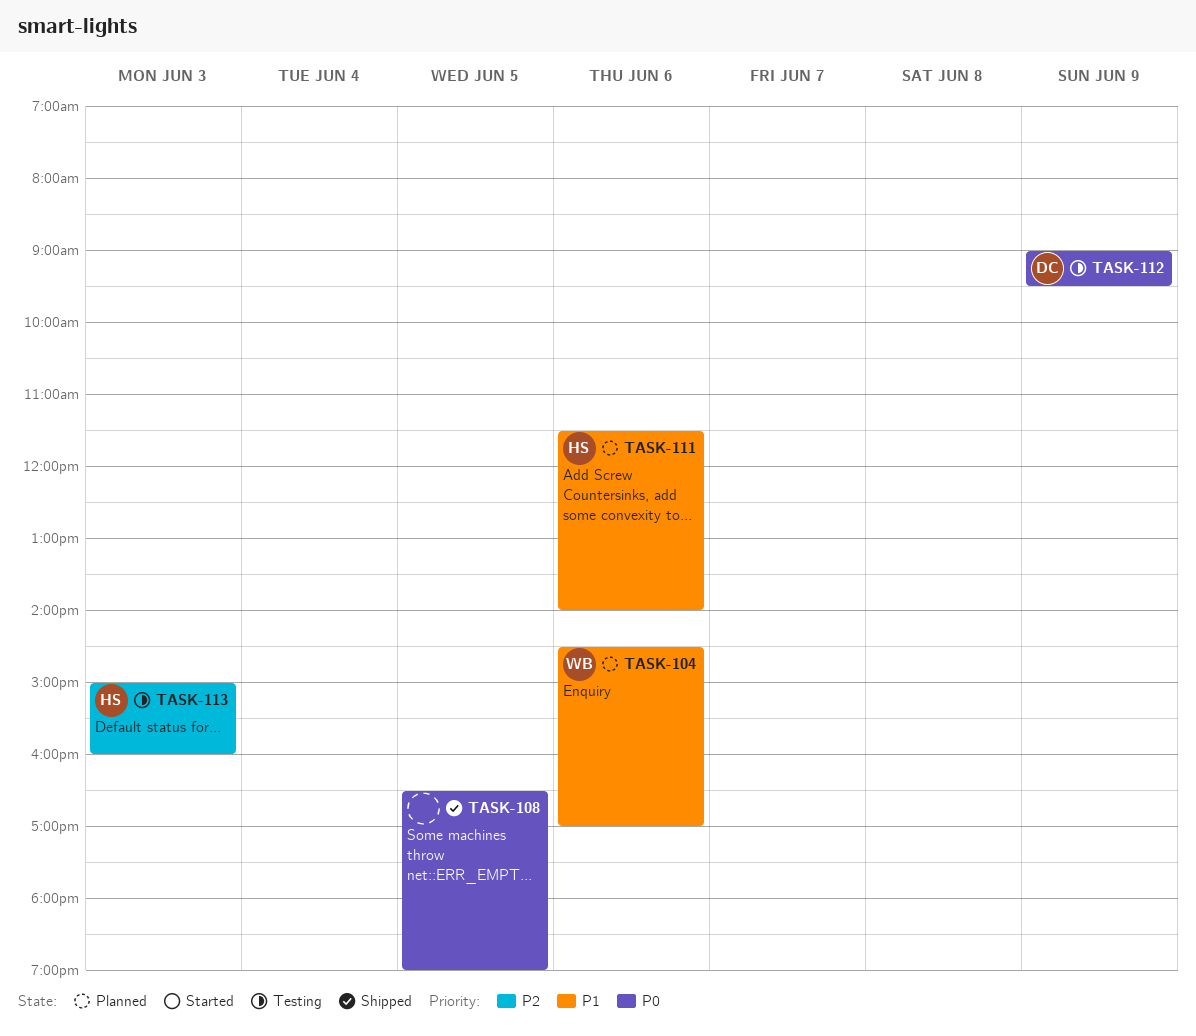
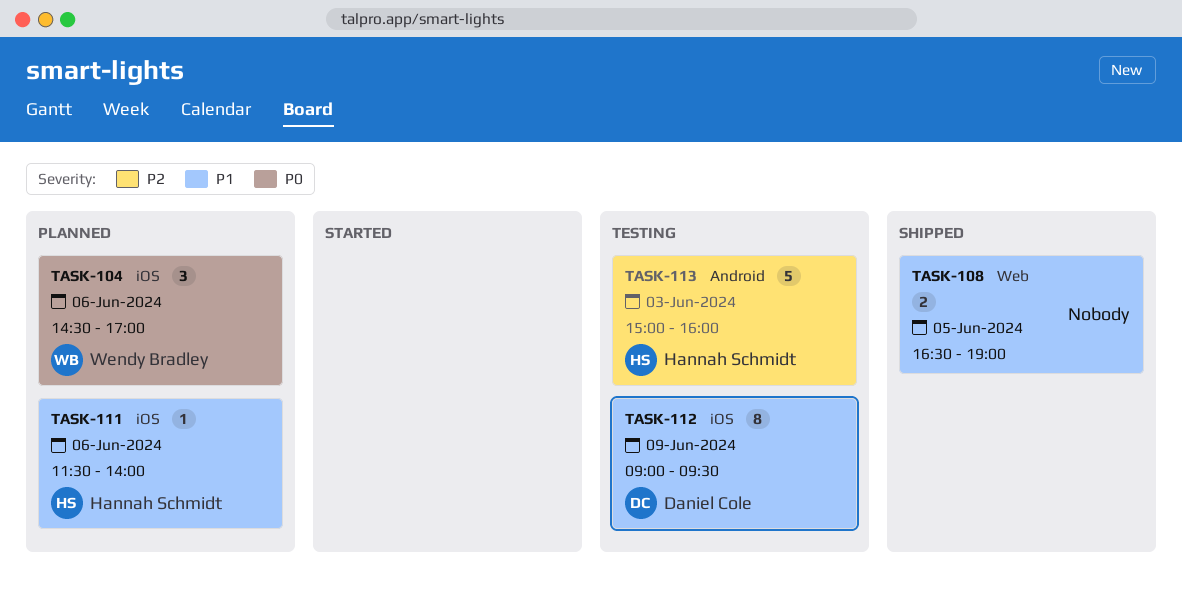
TASK-104, priority: P1 -> P0
TASK-108, priority: P0 -> P1
TASK-112, priority: P0 -> P1

